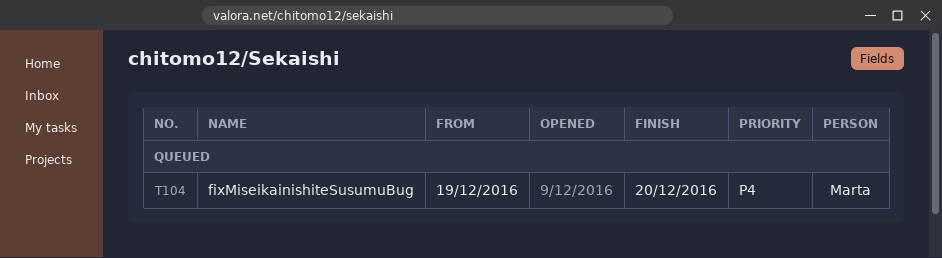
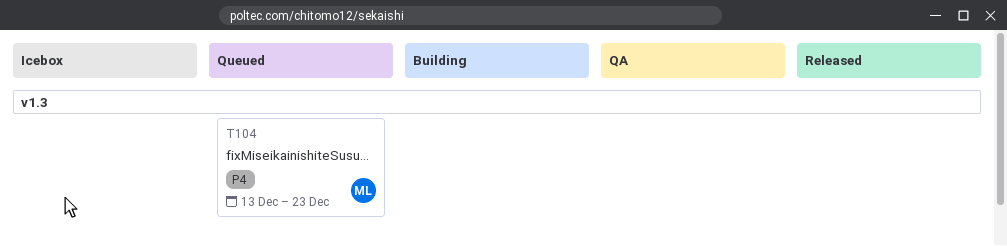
T104, start: Dec 19 -> Dec 13
T104, due: Dec 20 -> Dec 23

